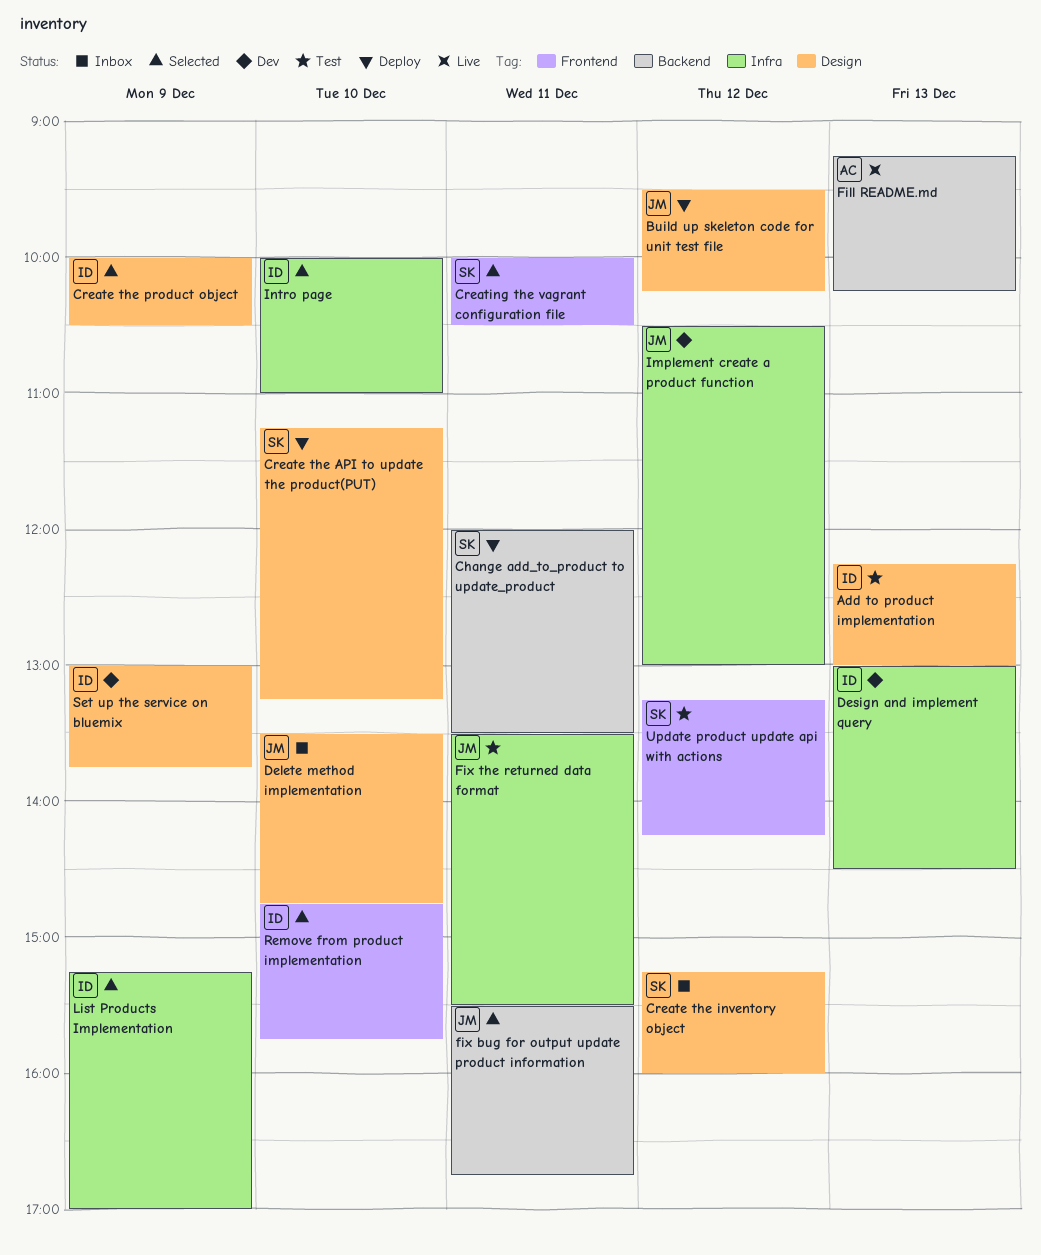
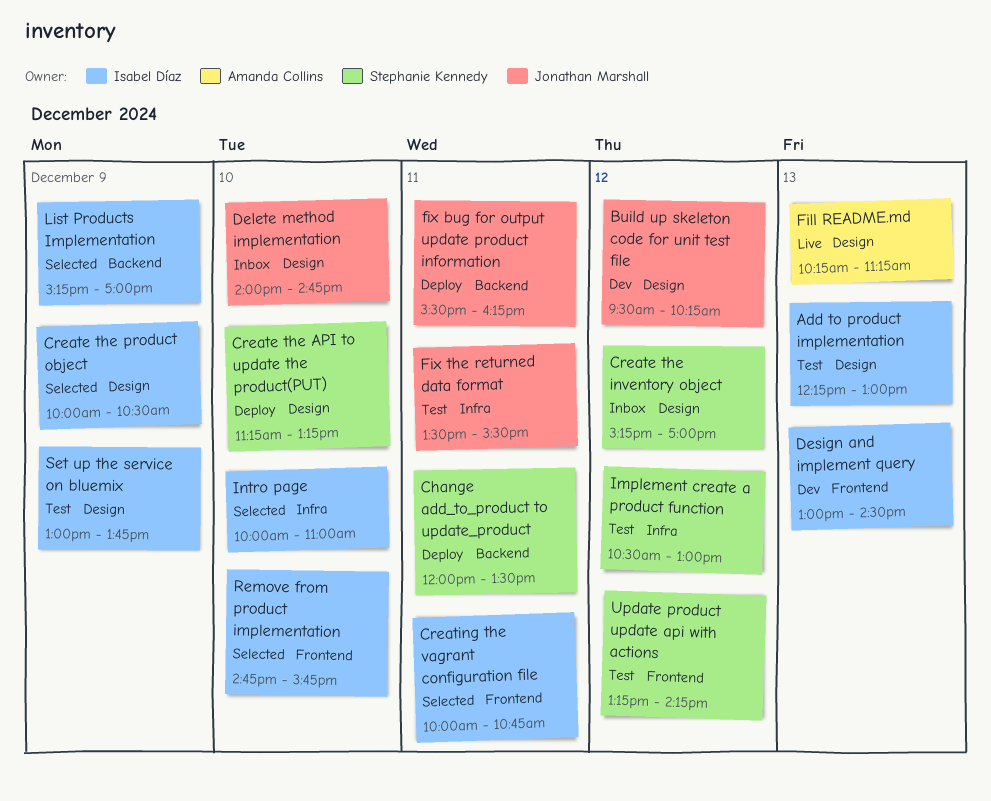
Build up skeleton code for unit test file, status: Deploy -> Dev
Create the inventory object, ends: 16:00 -> 17:00
Creating the vagrant configuration file, owner: Stephanie Kennedy -> Isabel Díaz
Creating the vagrant configuration file, ends: 10:30 -> 10:45
Delete method implementation, begins: 13:30 -> 14:00
Design and implement query, label: Infra -> Frontend
Fill README.md, label: Backend -> Design
Fill README.md, begins: 09:15 -> 10:15
Fill README.md, ends: 10:15 -> 11:15
fix bug for output update product information, status: Selected -> Deploy
fix bug for output update product information, ends: 16:45 -> 16:15
Implement create a product function, status: Dev -> Test
Implement create a product function, owner: Jonathan Marshall -> Stephanie Kennedy
List Products Implementation, label: Infra -> Backend
Set up the service on bluemix, status: Dev -> Test

